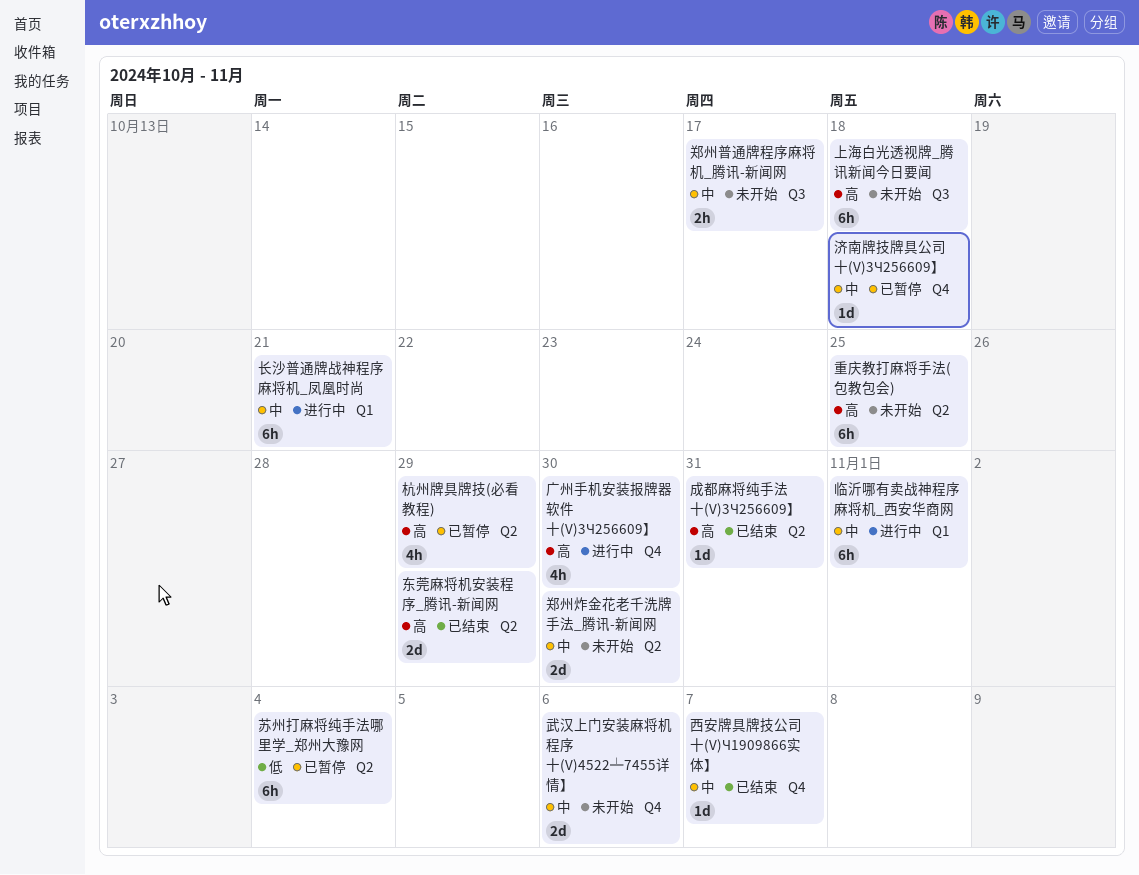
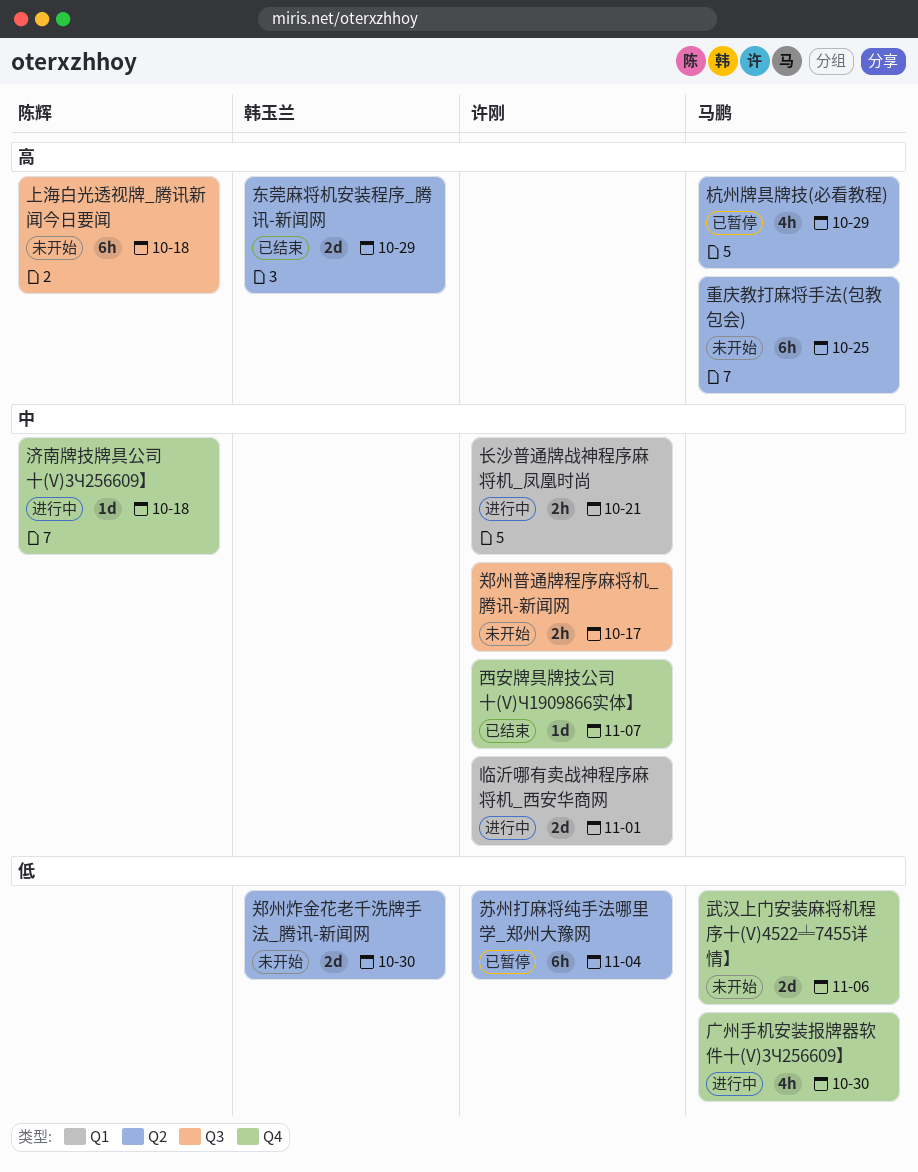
临沂哪有卖战神程序麻将机_西安华商网, estimate: 6h -> 2d
广州手机安装报牌器软件十(V)3Ч256609】, priority: 高 -> 低
成都麻将纯手法十(V)3Ч256609】: present -> none
武汉上门安装麻将机程序十(V)4522╧7455详情】, priority: 中 -> 低
济南牌技牌具公司十(V)3Ч256609】, status: 已暂停 -> 进行中
郑州炸金花老千洗牌手法_腾讯-新闻网, priority: 中 -> 低
长沙普通牌战神程序麻将机_凤凰时尚, estimate: 6h -> 2h

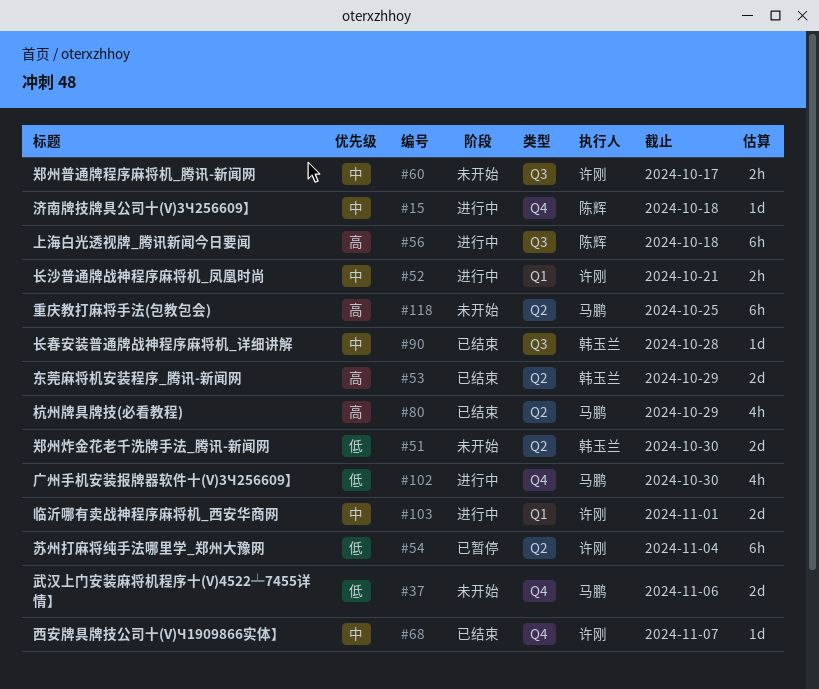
上海白光透视牌_腾讯新闻今日要闻, status: 未开始 -> 进行中
杭州牌具牌技(必看教程), status: 已暂停 -> 已结束
长春安装普通牌战神程序麻将机_详细讲解: none -> present

